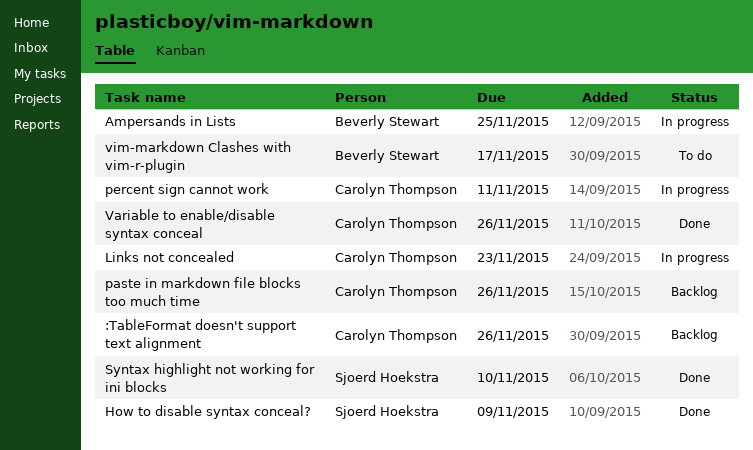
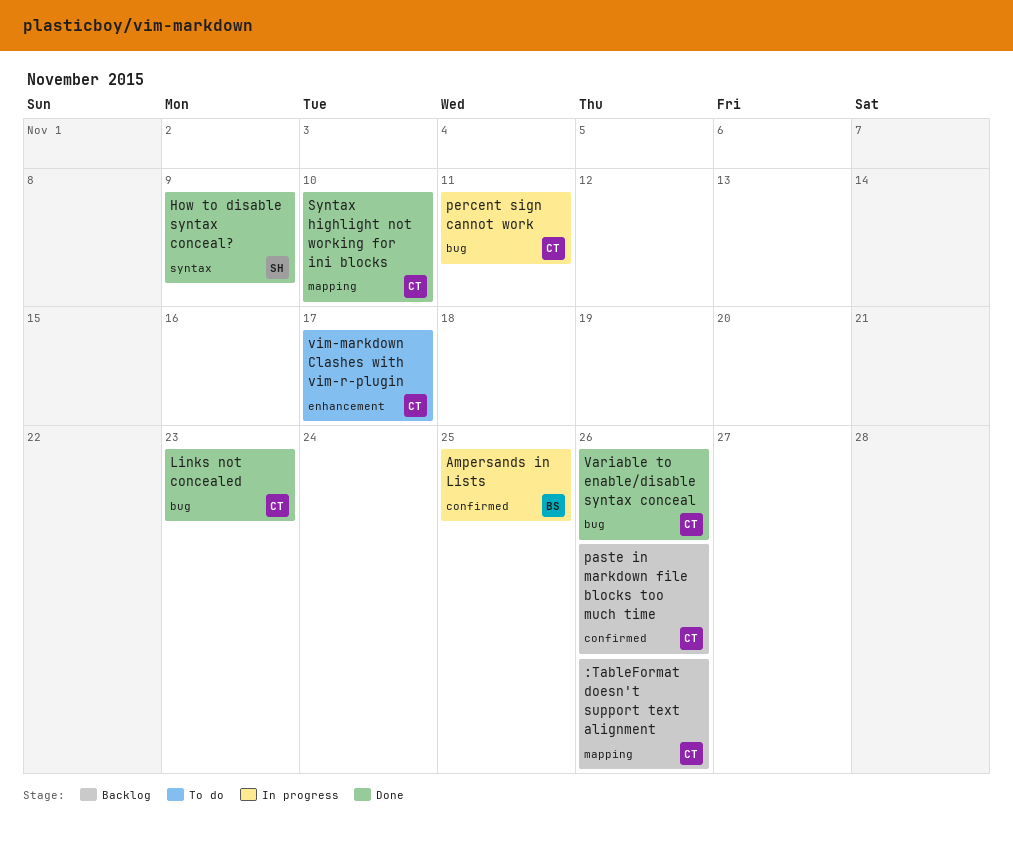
Links not concealed, status: In progress -> Done
Syntax highlight not working for ini blocks, owner: Sjoerd Hoekstra -> Carolyn Thompson
vim-markdown Clashes with vim-r-plugin, owner: Beverly Stewart -> Carolyn Thompson

